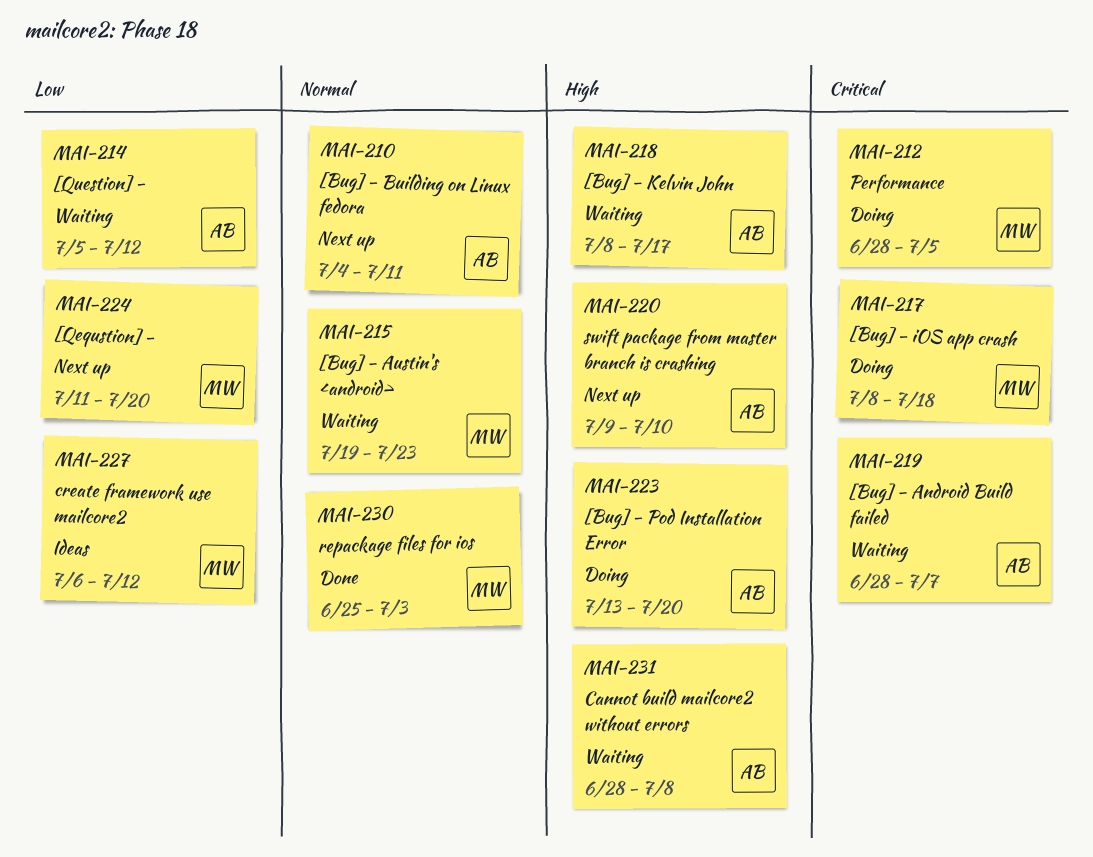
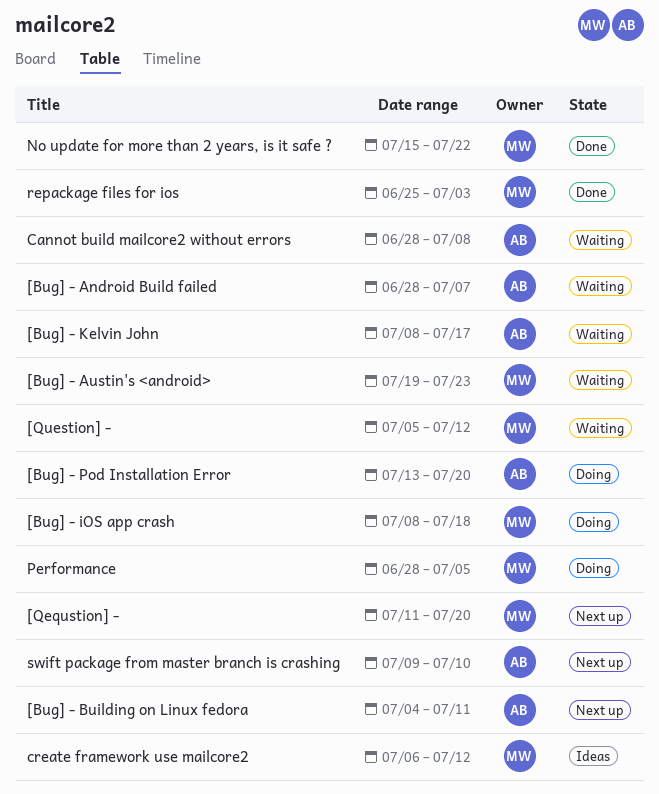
[Question] -, owner: AB -> MW
No update for more than 2 years, is it safe ?: none -> present

